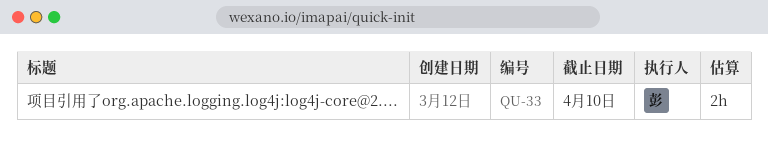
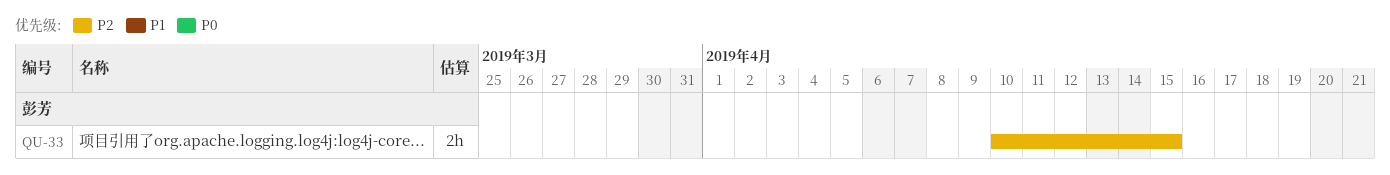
QU-33, due: Apr 10 -> Apr 15

